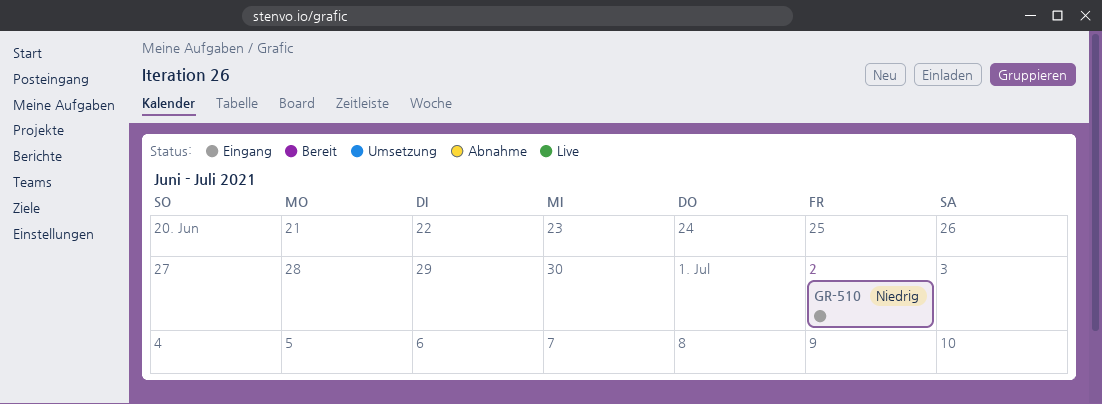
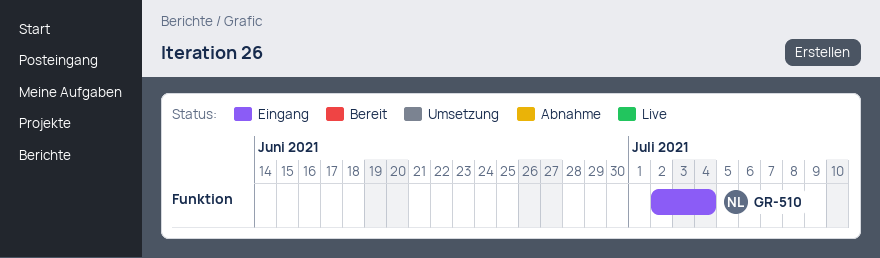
GR-510, due: Jul 2 -> Jul 4

